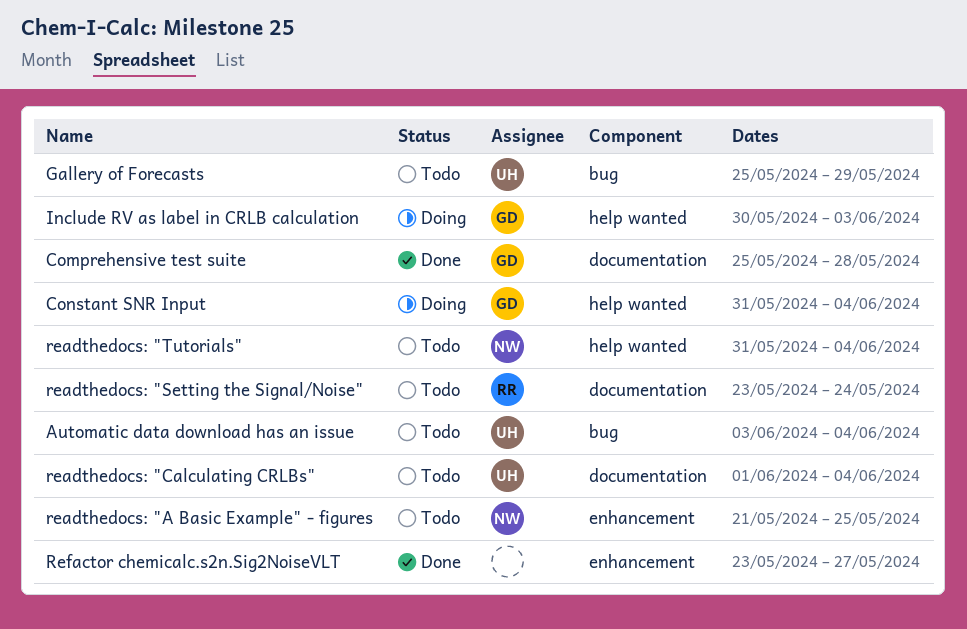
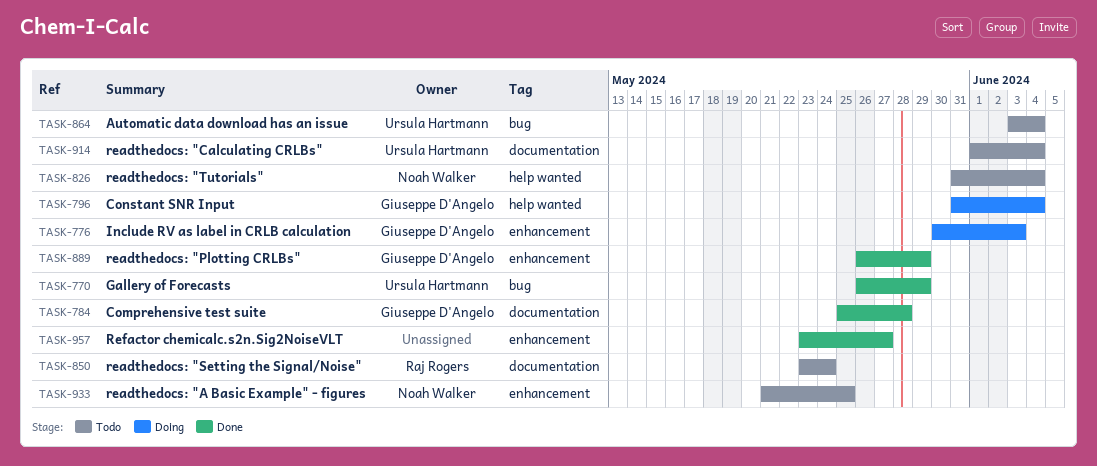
Gallery of Forecasts, status: Todo -> Done
Gallery of Forecasts, start: May 25 -> May 26
Include RV as label in CRLB calculation, label: help wanted -> enhancement
readthedocs: "Plotting CRLBs": none -> present

